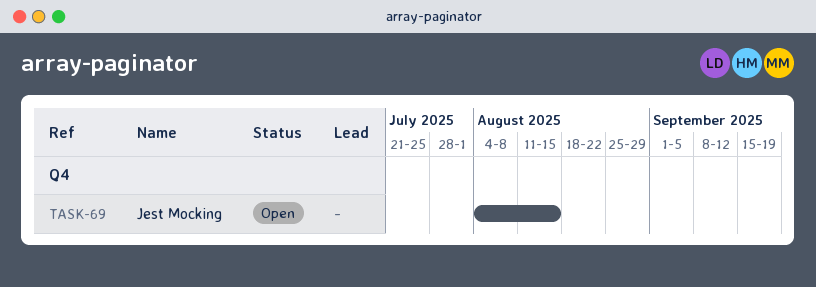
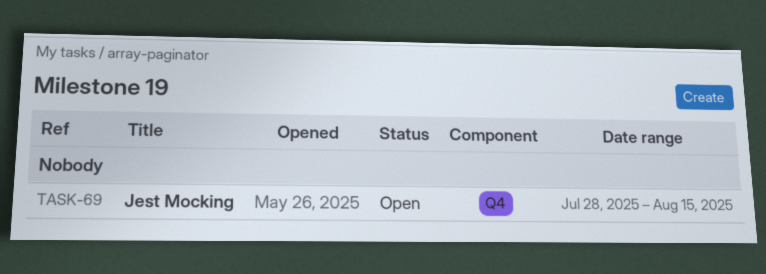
TASK-69, start: Aug 4 -> Jul 28

